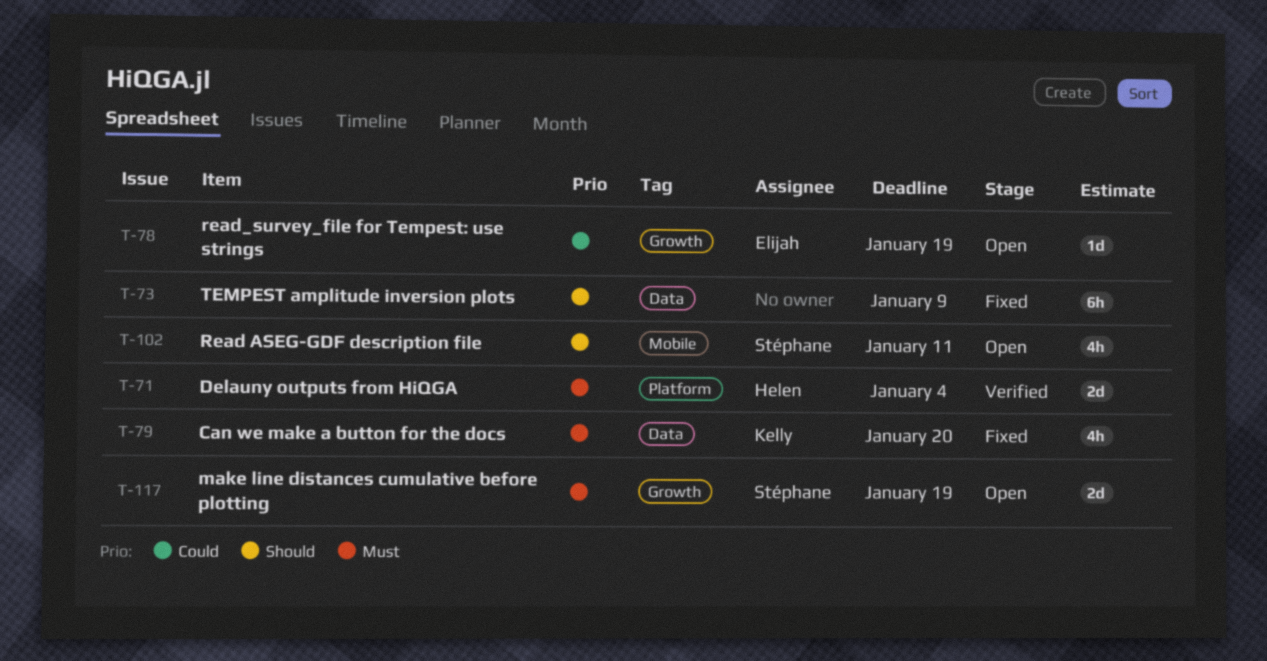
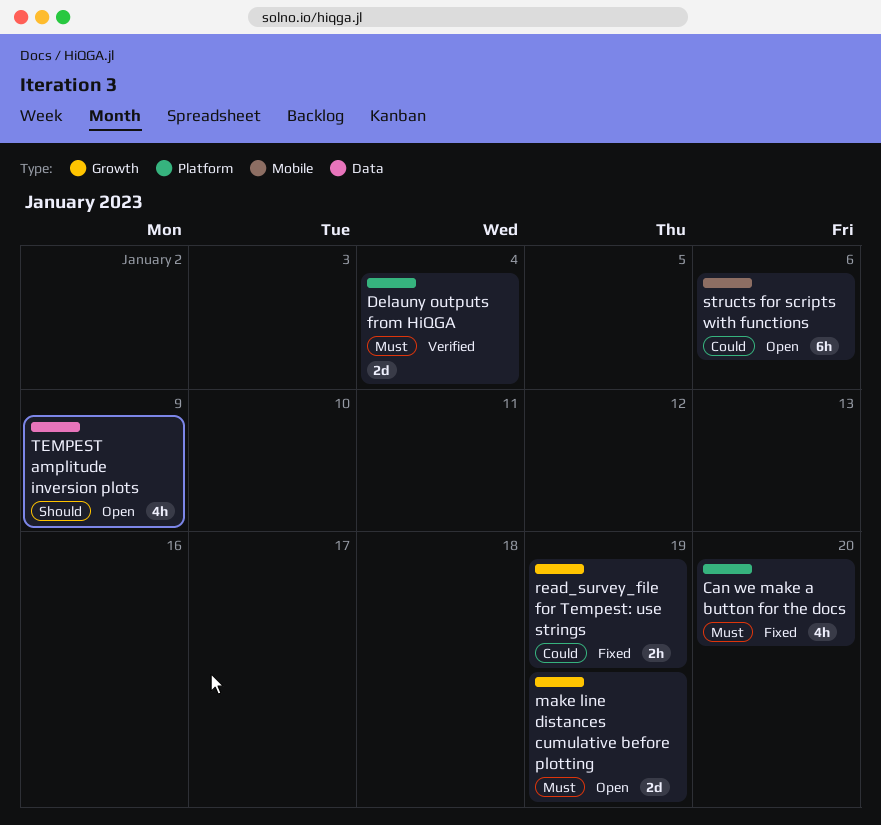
Can we make a button for the docs, label: Data -> Platform
Read ASEG-GDF description file: present -> none
read_survey_file for Tempest: use strings, status: Open -> Fixed
read_survey_file for Tempest: use strings, estimate: 1d -> 2h
structs for scripts with functions: none -> present
TEMPEST amplitude inversion plots, status: Fixed -> Open
TEMPEST amplitude inversion plots, estimate: 6h -> 4h

